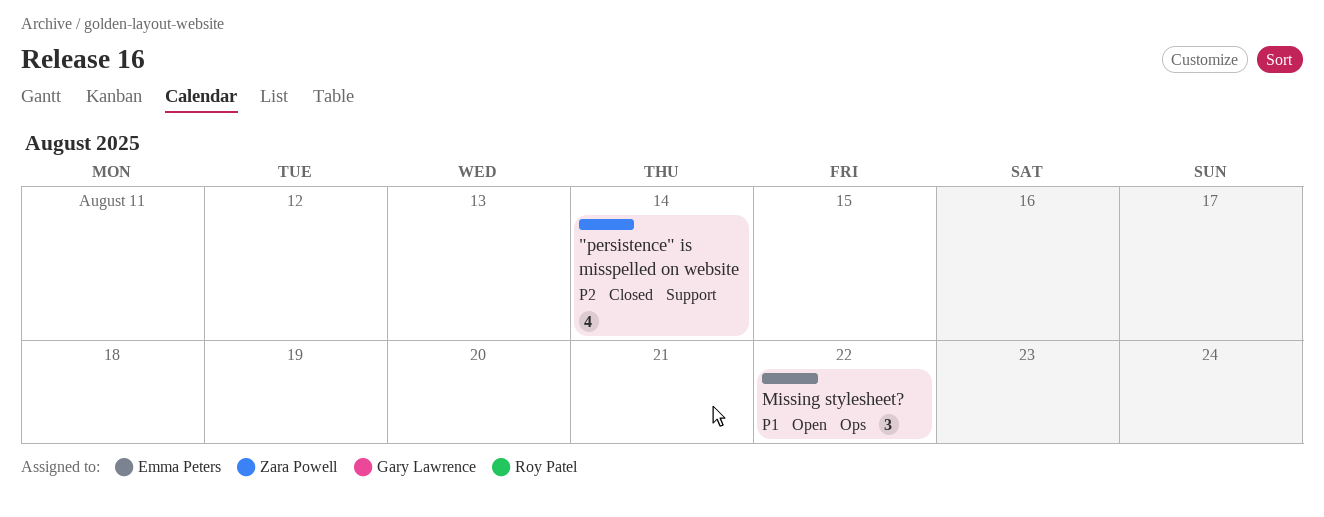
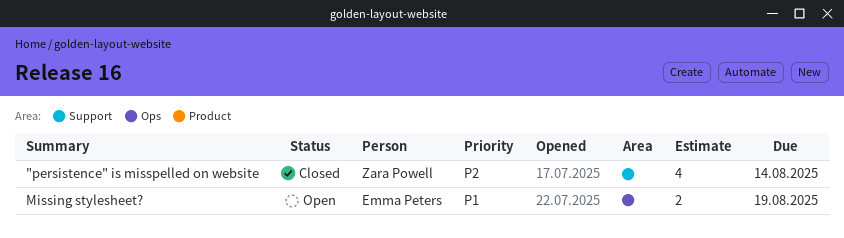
Missing stylesheet?, estimate: 3 -> 2
Missing stylesheet?, due: Aug 22 -> Aug 19

